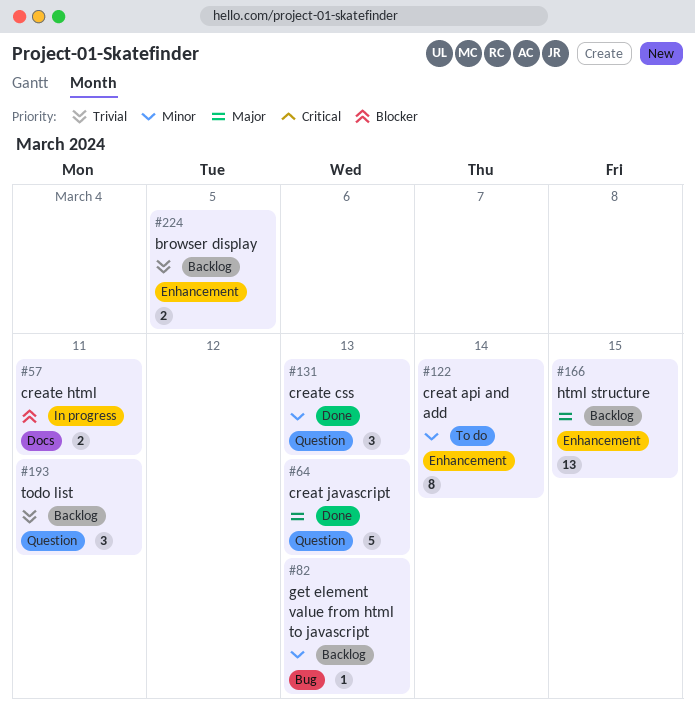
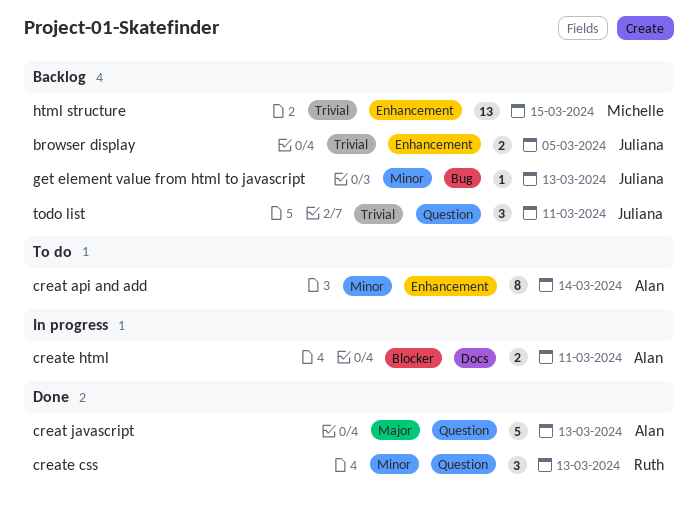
html structure, priority: Major -> Trivial

